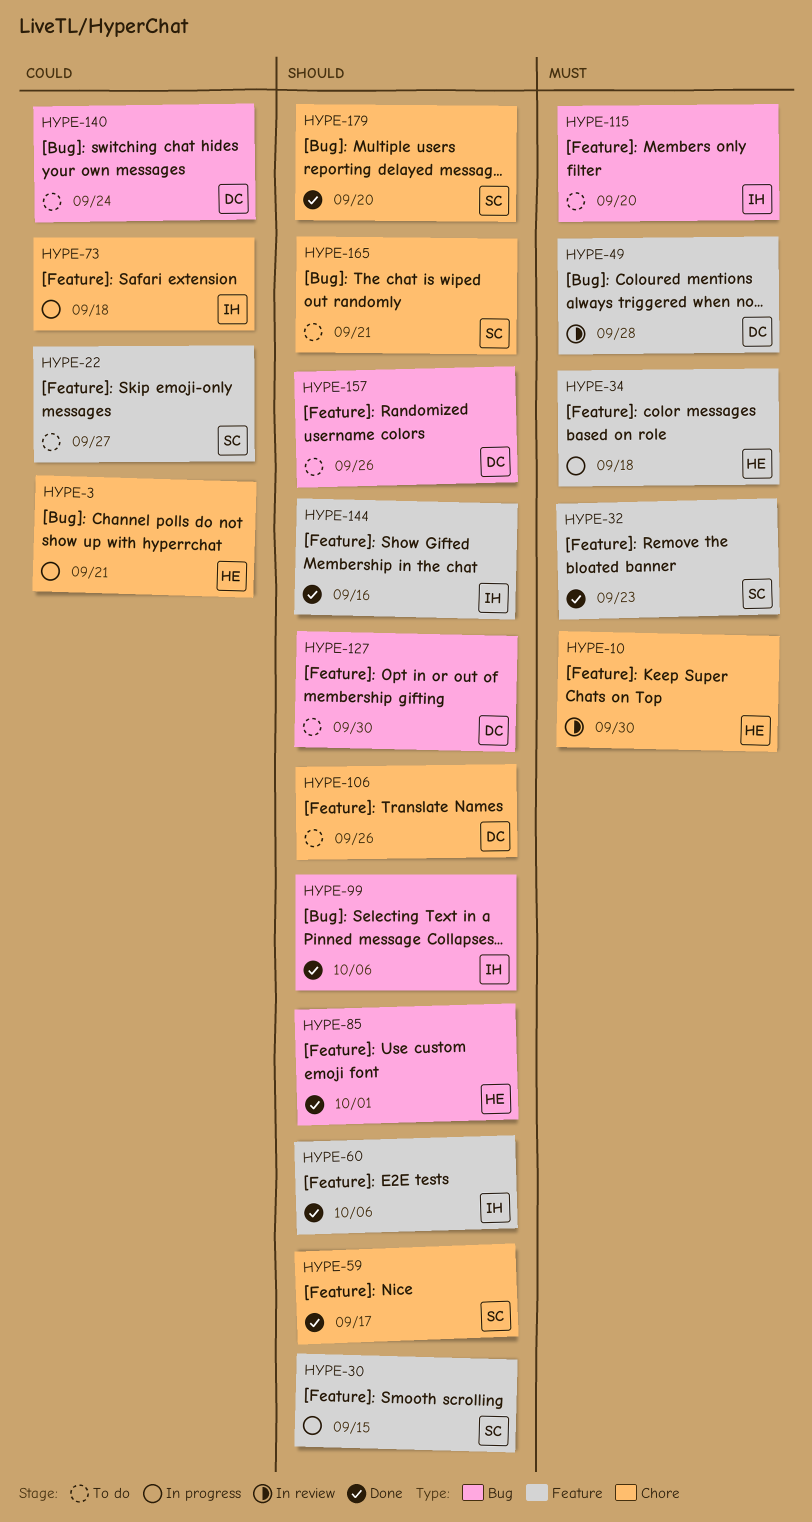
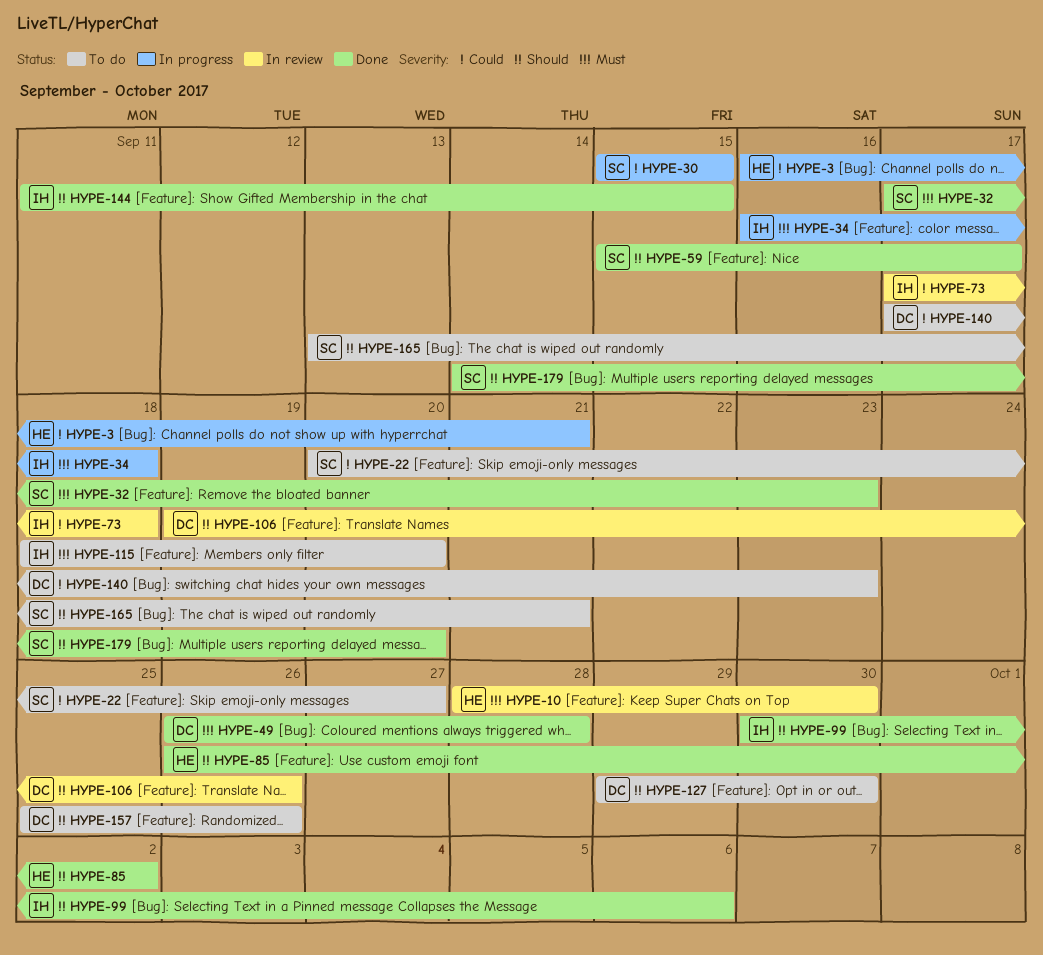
HYPE-30, priority: Should -> Could
HYPE-34, owner: HE -> IH
HYPE-49, status: In review -> Done
HYPE-60: present -> none
HYPE-73, status: In progress -> In review
HYPE-85, due: Oct 1 -> Oct 2
HYPE-106, status: To do -> In review
HYPE-140, due: Sep 24 -> Sep 23
HYPE-144, due: Sep 16 -> Sep 15

